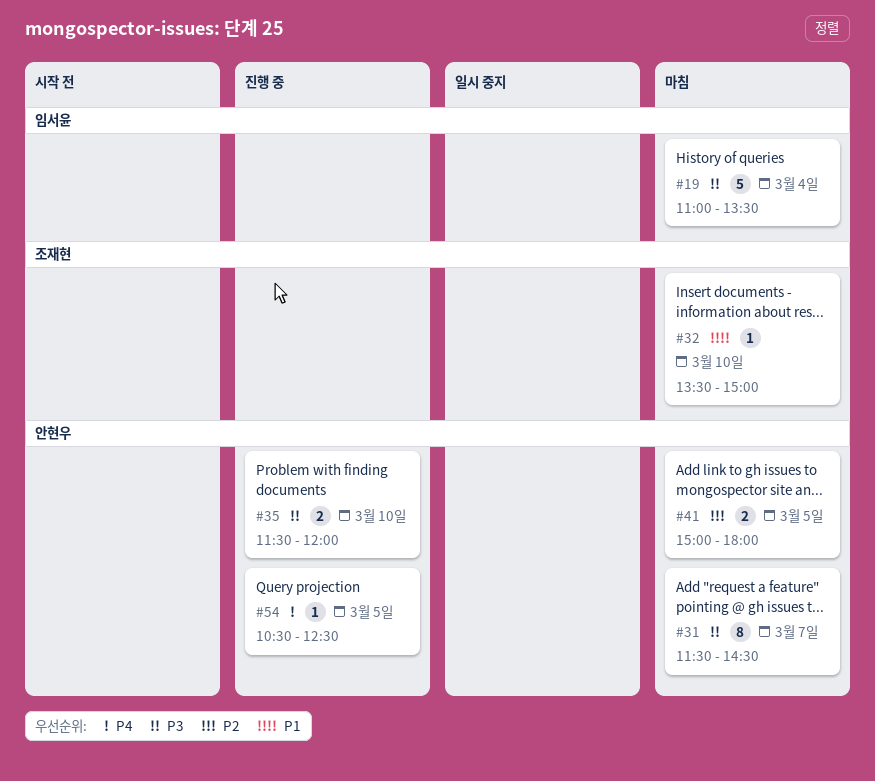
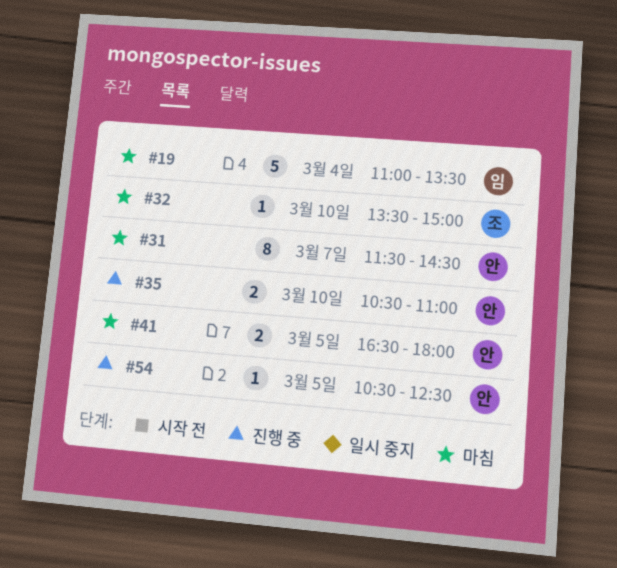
#35, begins: 11:30 -> 10:30
#35, ends: 12:00 -> 11:00
#41, begins: 15:00 -> 16:30

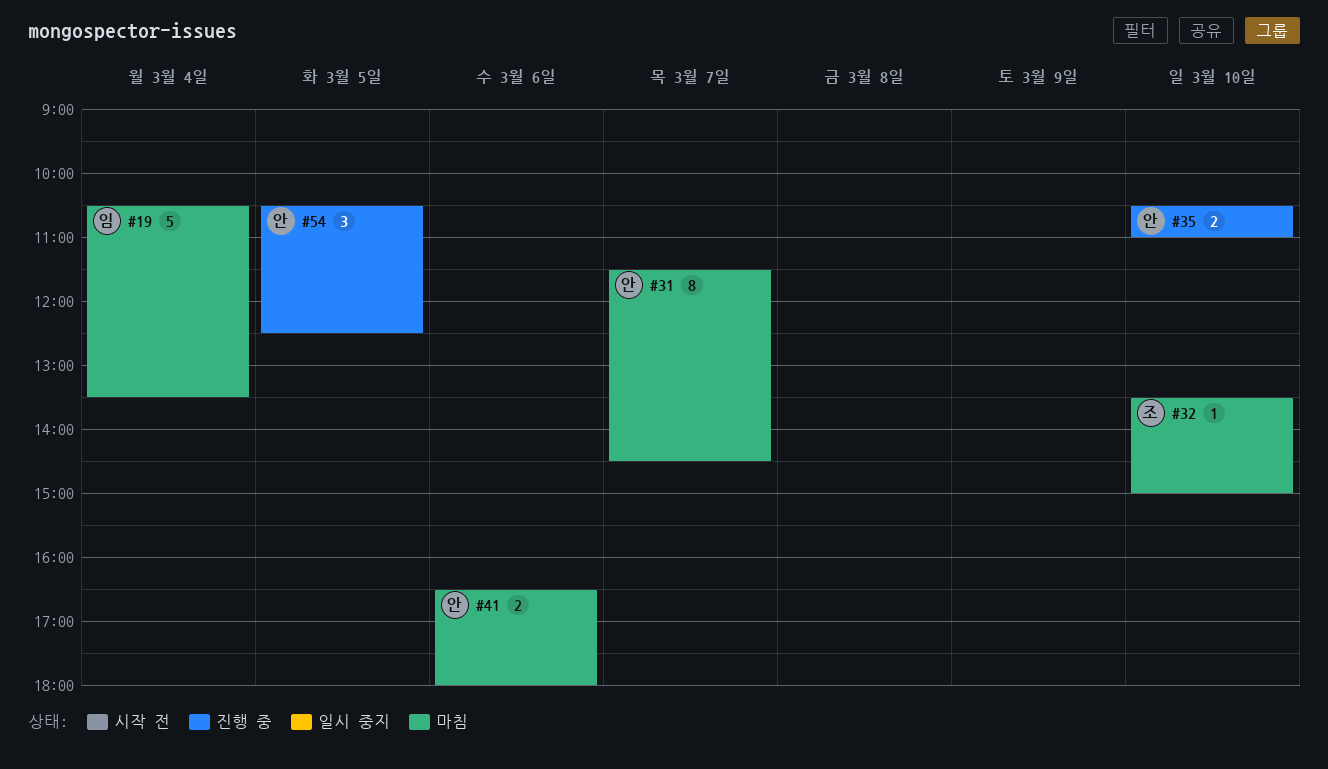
#19, begins: 11:00 -> 10:30
#41, day: Mar 5 -> Mar 6
#54, estimate: 1 -> 3

